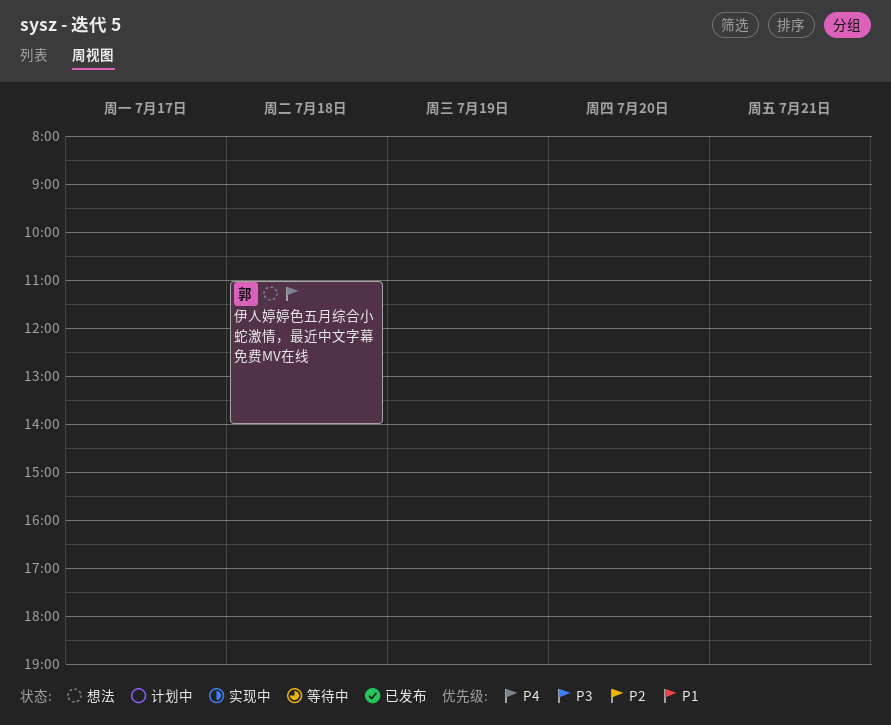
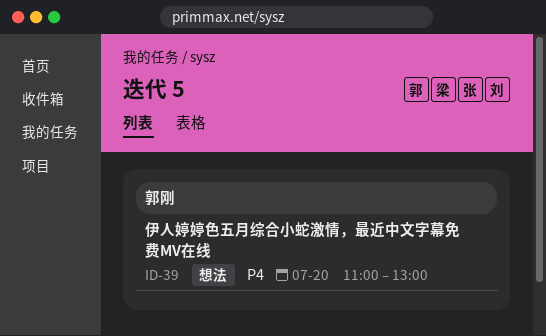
伊人婷婷色五月综合小蛇激情，最近中文字幕免费MV在线, day: Jul 18 -> Jul 20
伊人婷婷色五月综合小蛇激情，最近中文字幕免费MV在线, ends: 14:00 -> 13:00

